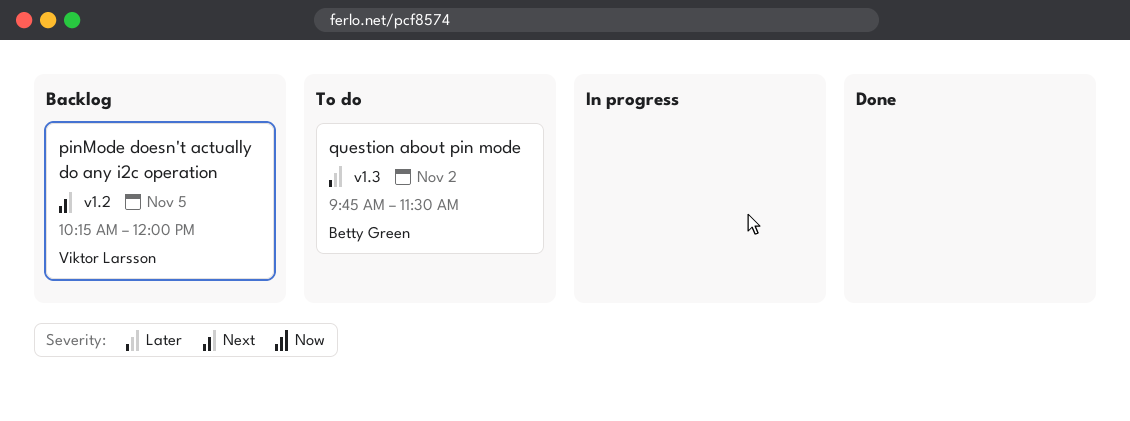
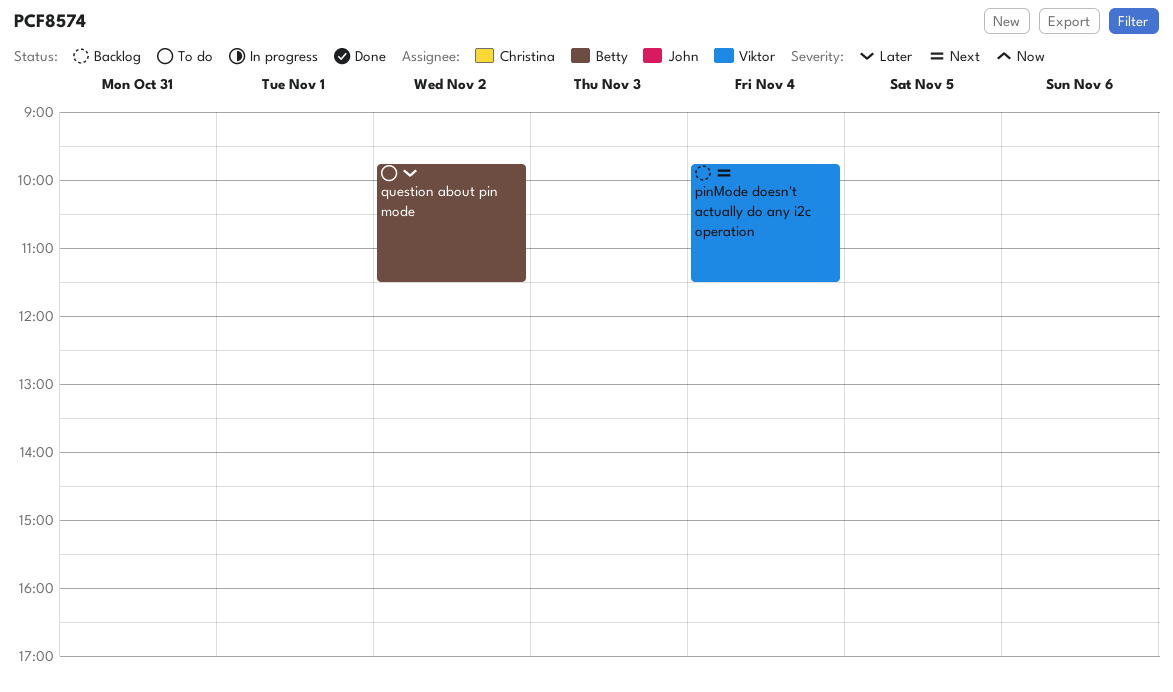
pinMode doesn't actually do any i2c operation, day: Nov 5 -> Nov 4
pinMode doesn't actually do any i2c operation, begins: 10:15 -> 09:45
pinMode doesn't actually do any i2c operation, ends: 12:00 -> 11:30

